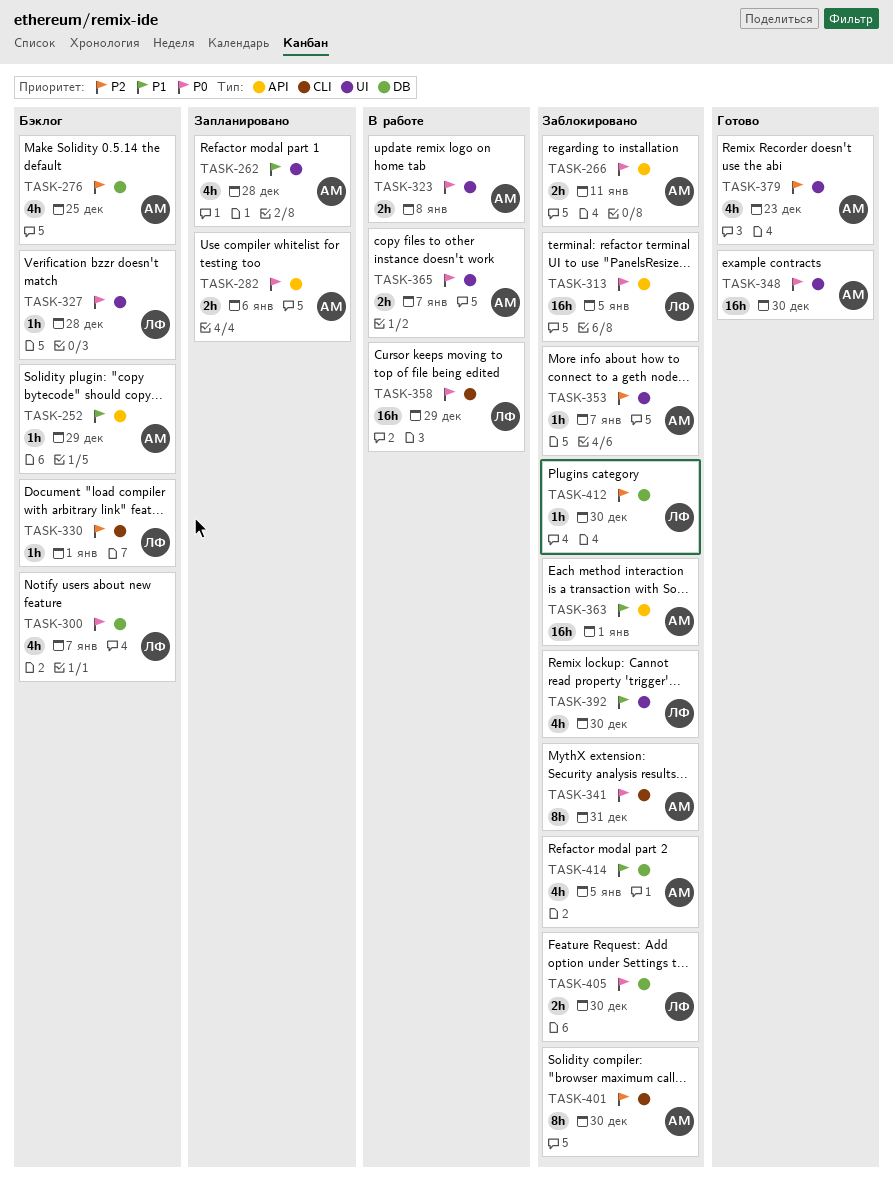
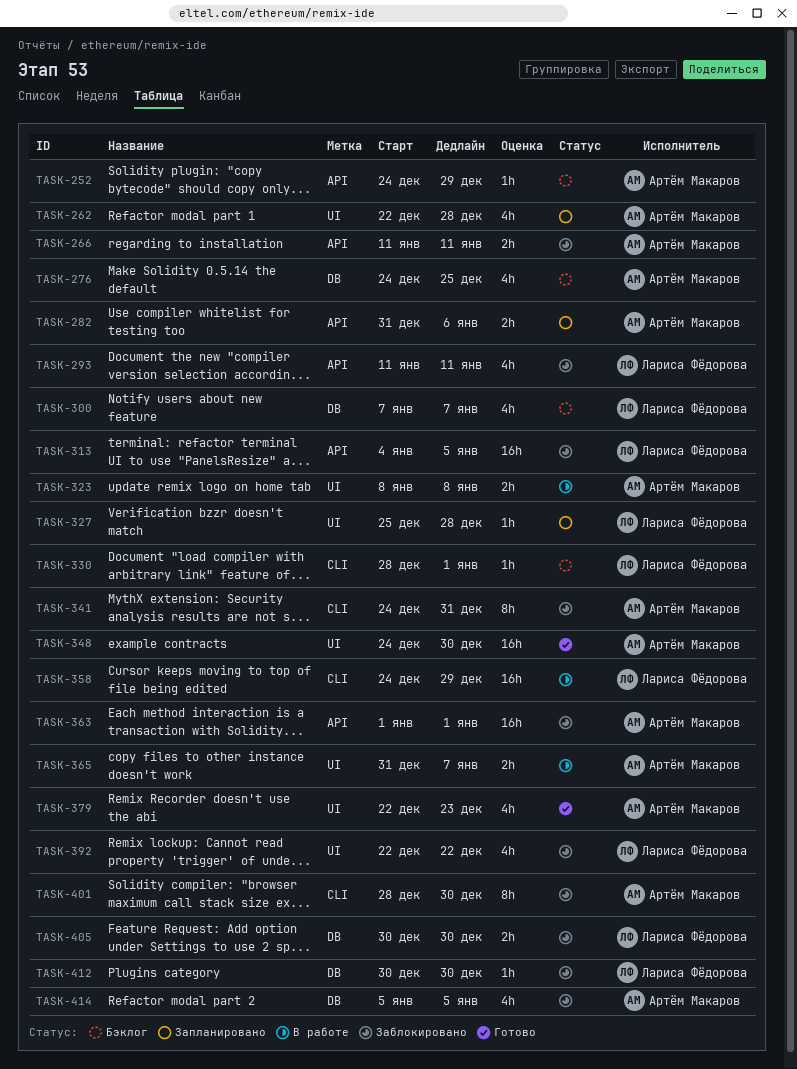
TASK-293: none -> present
TASK-327, status: Бэклог -> Запланировано
TASK-353: present -> none
TASK-392, due: Dec 30 -> Dec 22

